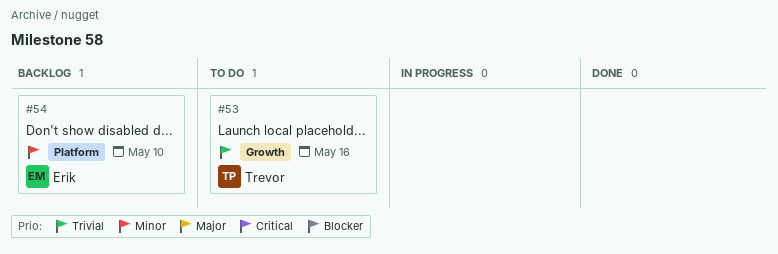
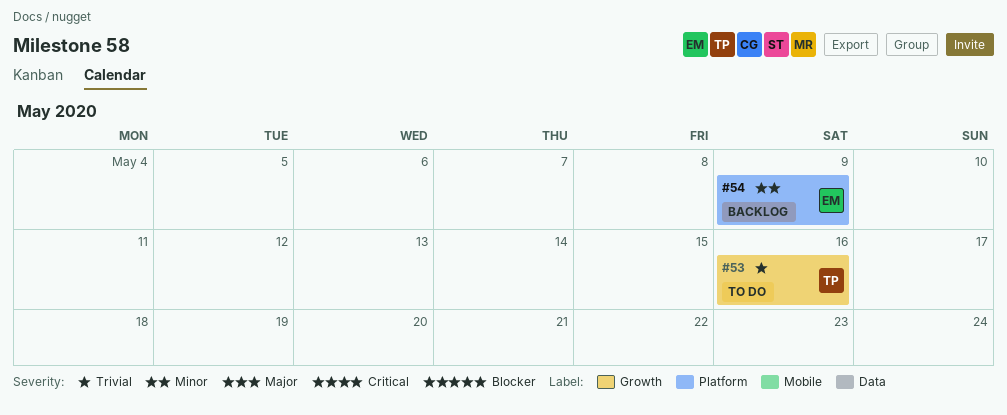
#54, due: May 10 -> May 9

